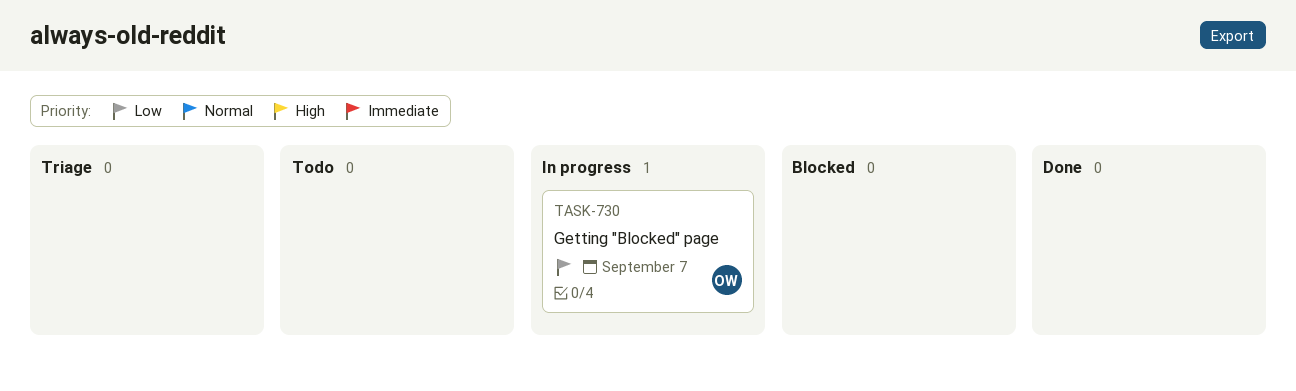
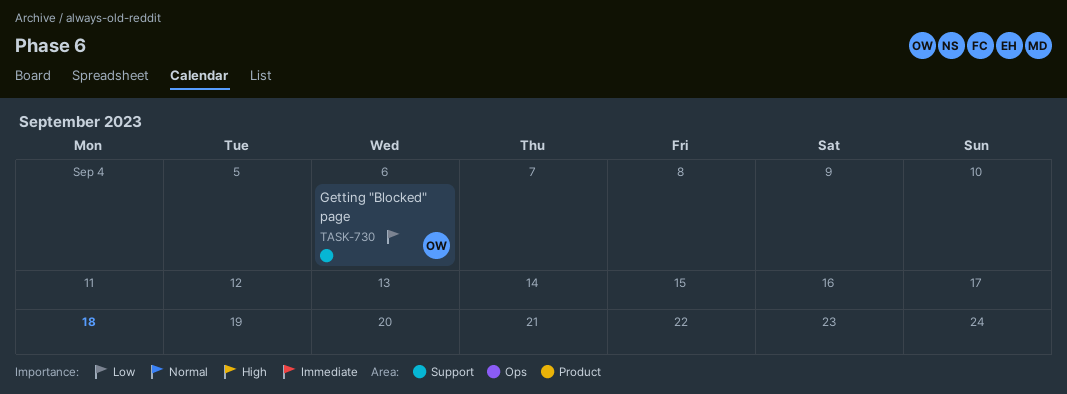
TASK-730, due: Sep 7 -> Sep 6

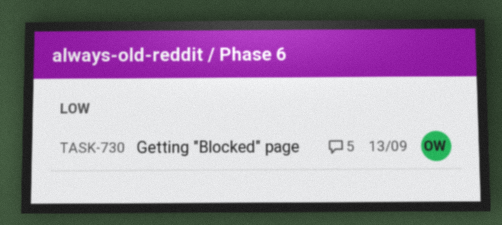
TASK-730, due: Sep 6 -> Sep 13

